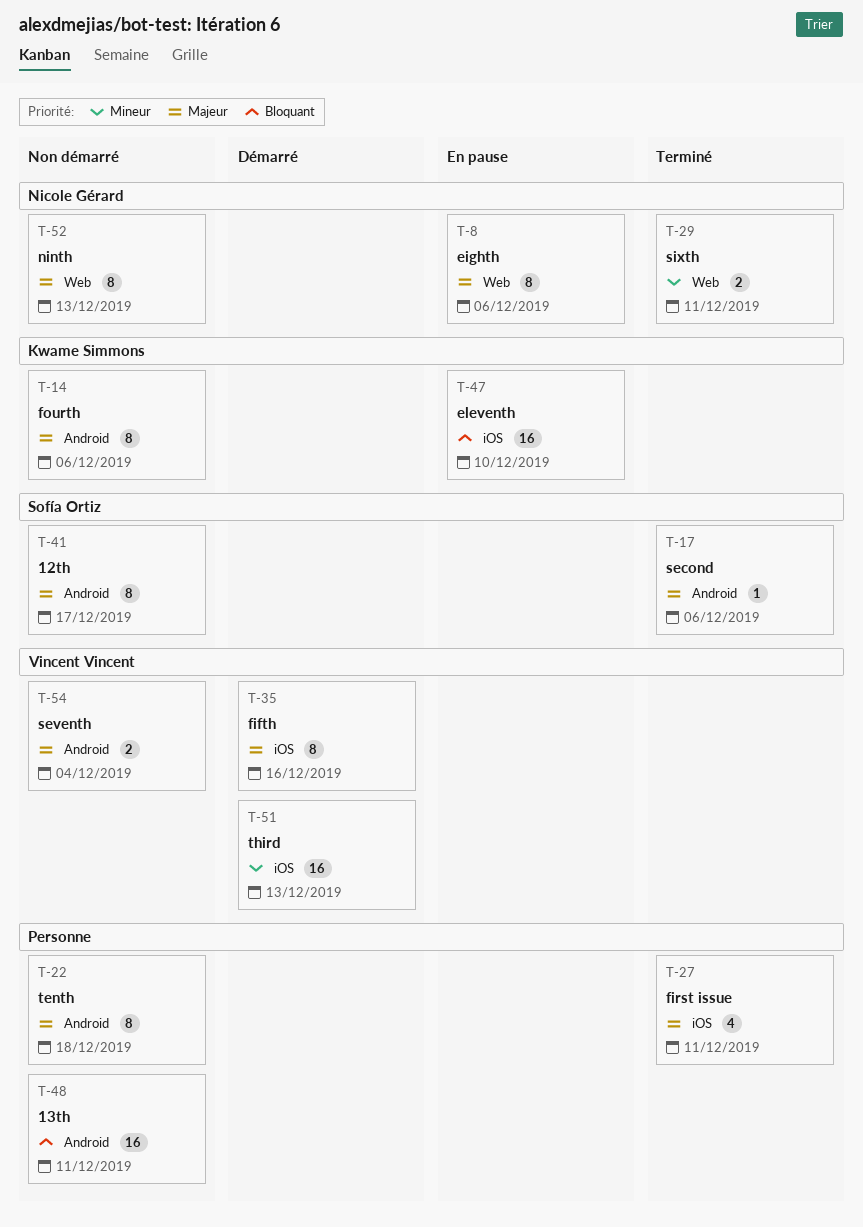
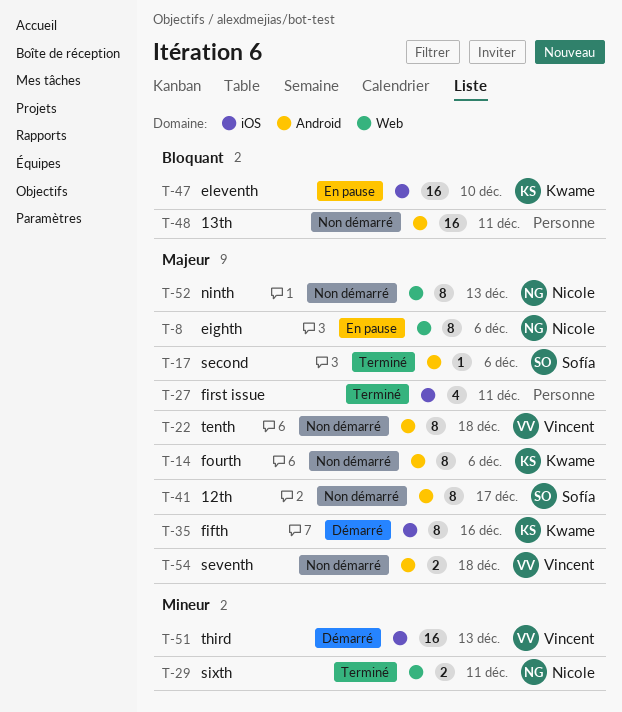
T-22, owner: none -> Vincent Vincent
T-35, owner: Vincent Vincent -> Kwame Simmons
T-54, due: Dec 4 -> Dec 18

